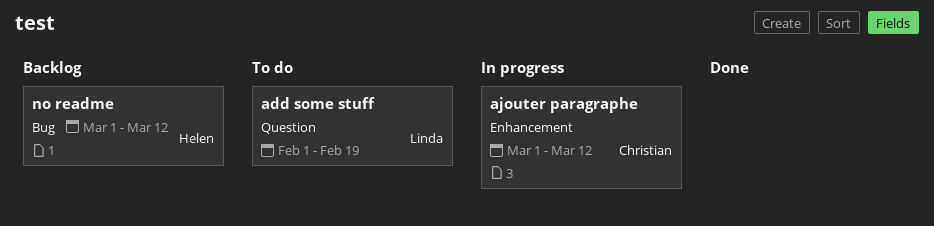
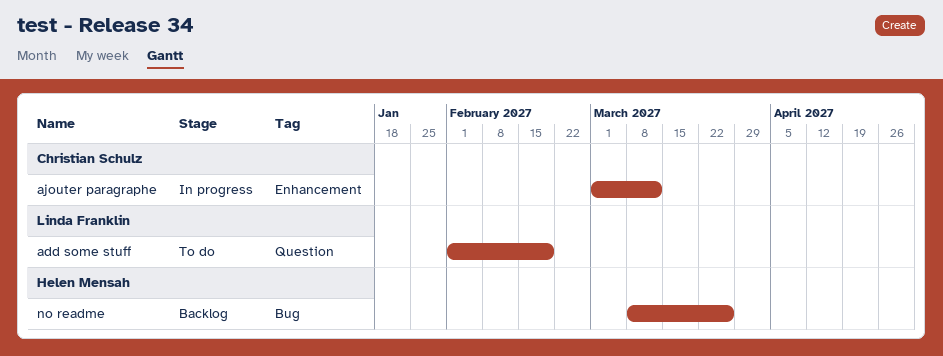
no readme, start: Mar 1 -> Mar 8
no readme, due: Mar 12 -> Mar 26

